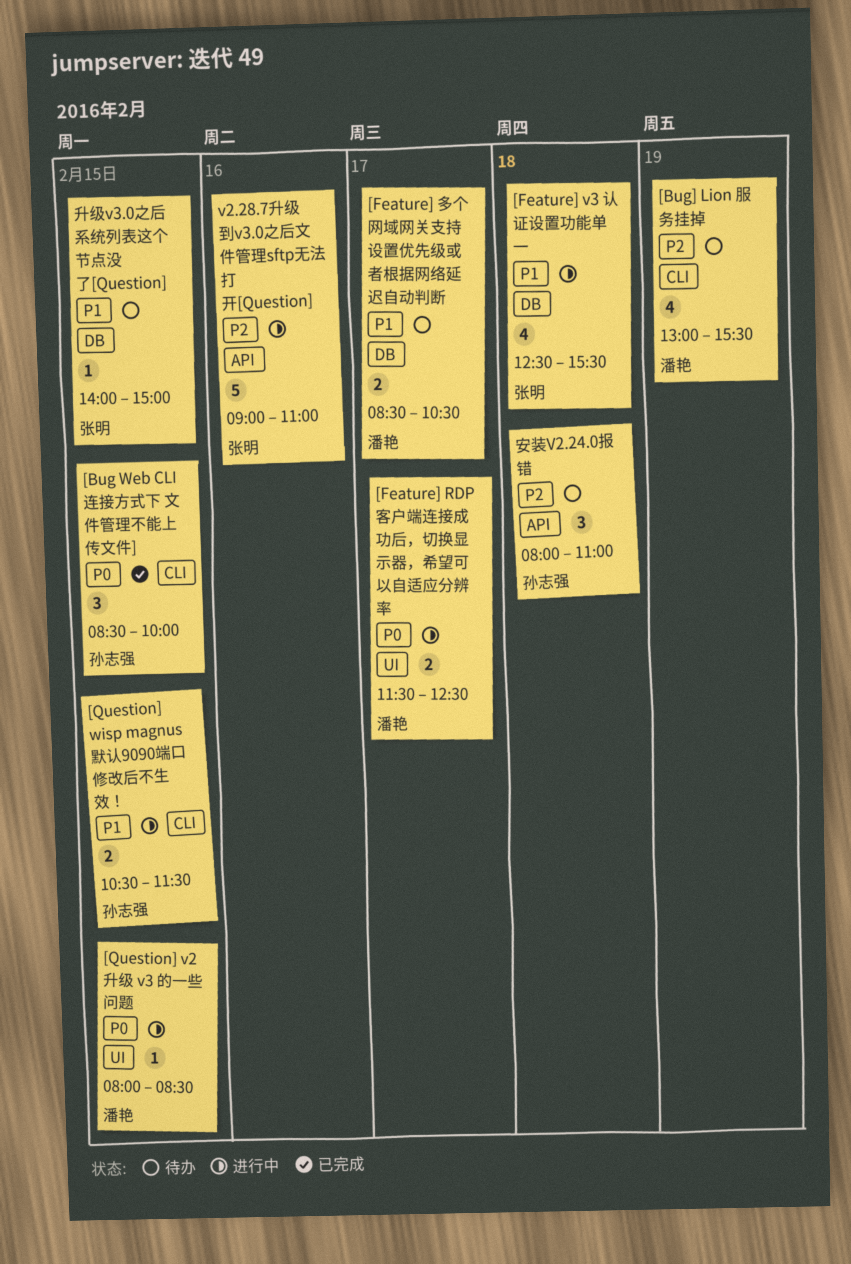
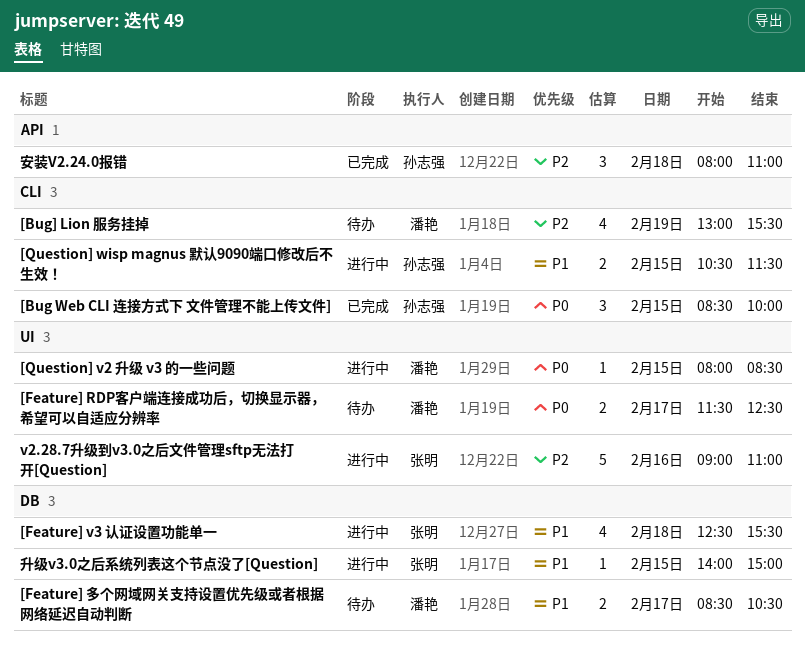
[Feature] RDP客户端连接成功后，切换显示器，希望可以自适应分辨率, status: 进行中 -> 待办
v2.28.7升级到v3.0之后文件管理sftp无法打开[Question], label: API -> UI
升级v3.0之后系统列表这个节点没了[Question], status: 待办 -> 进行中
安装V2.24.0报错, status: 待办 -> 已完成

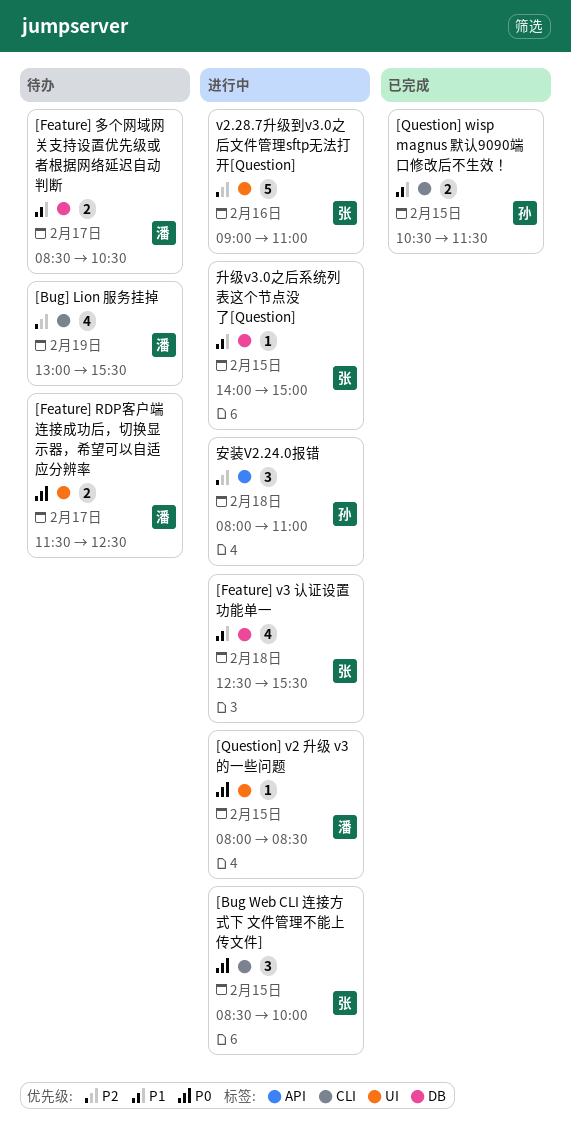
[Bug Web CLI 连接方式下 文件管理不能上传文件], status: 已完成 -> 进行中
[Bug Web CLI 连接方式下 文件管理不能上传文件], owner: 孙志强 -> 张明
[Question] wisp magnus 默认9090端口修改后不生效！, status: 进行中 -> 已完成
安装V2.24.0报错, status: 已完成 -> 进行中

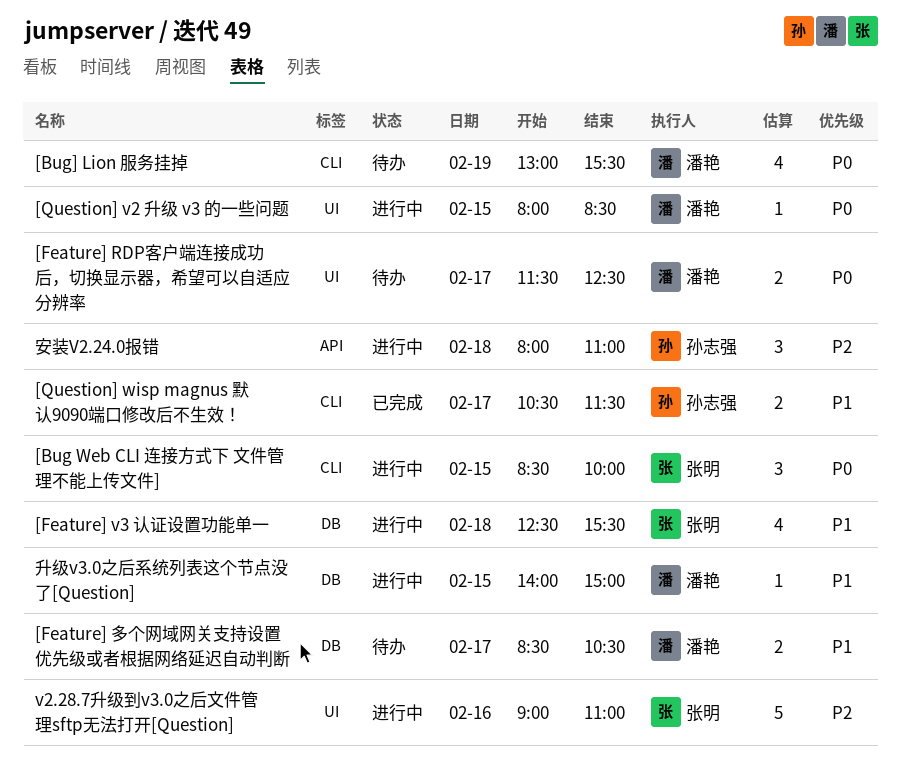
[Bug] Lion 服务挂掉, priority: P2 -> P0
[Question] wisp magnus 默认9090端口修改后不生效！, day: Feb 15 -> Feb 17
升级v3.0之后系统列表这个节点没了[Question], owner: 张明 -> 潘艳

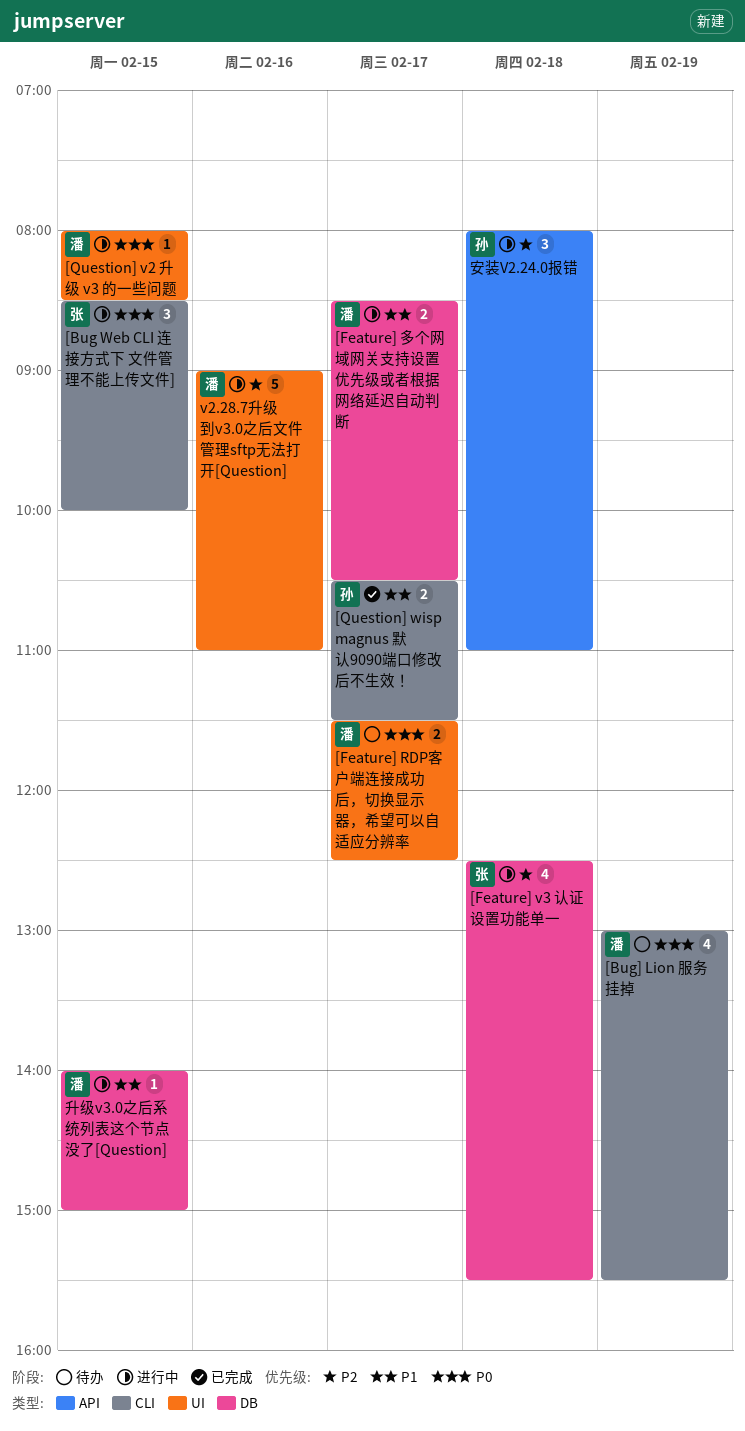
[Feature] v3 认证设置功能单一, priority: P1 -> P2
[Feature] 多个网域网关支持设置优先级或者根据网络延迟自动判断, status: 待办 -> 进行中
v2.28.7升级到v3.0之后文件管理sftp无法打开[Question], owner: 张明 -> 潘艳

